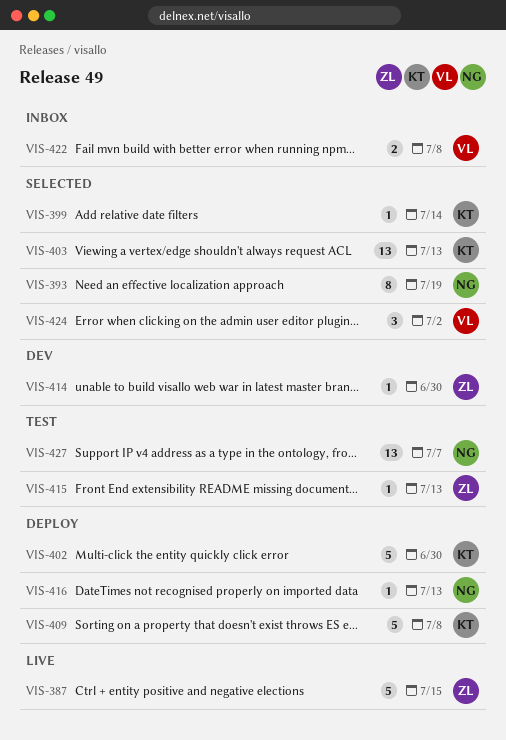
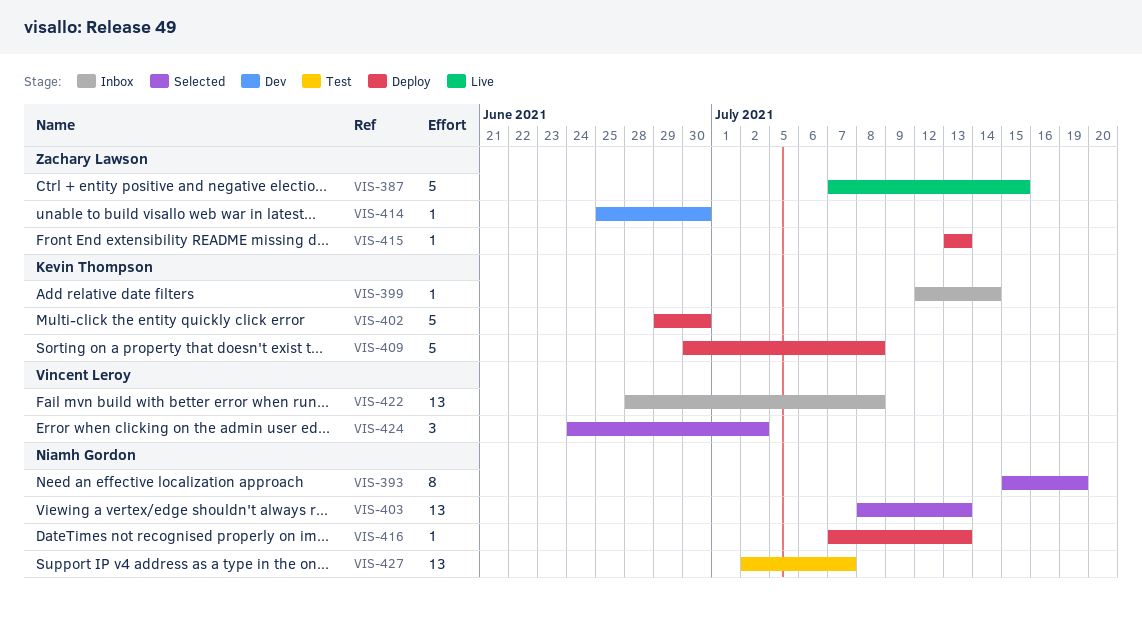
VIS-399, status: Selected -> Inbox
VIS-403, owner: Kevin Thompson -> Niamh Gordon
VIS-415, status: Test -> Deploy
VIS-422, estimate: 2 -> 13

